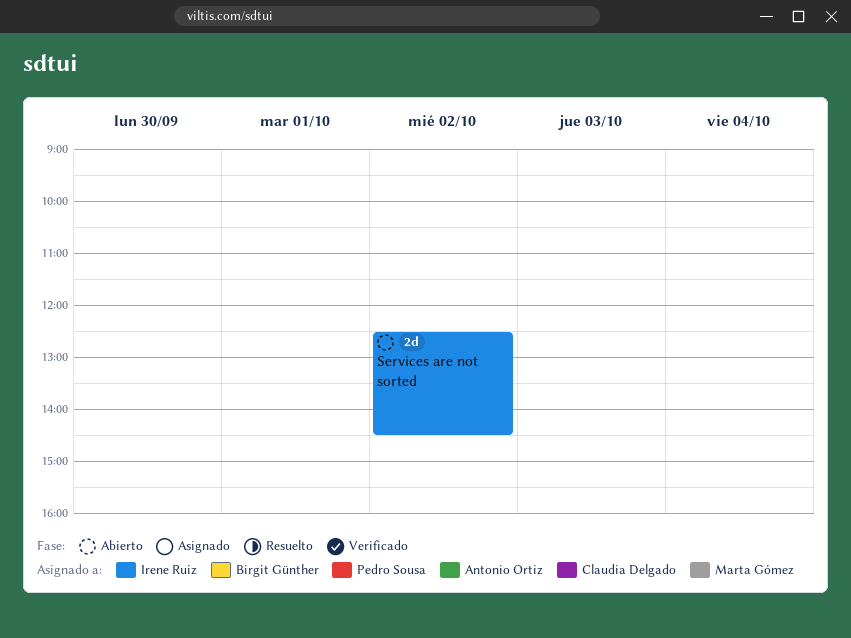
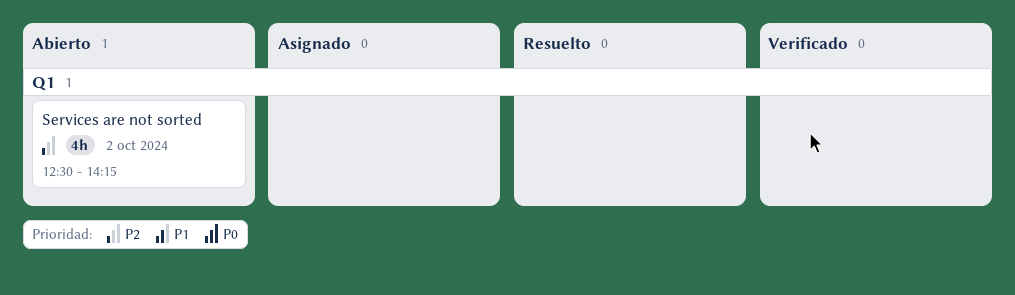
Services are not sorted, estimate: 2d -> 4h
Services are not sorted, ends: 14:30 -> 14:15

